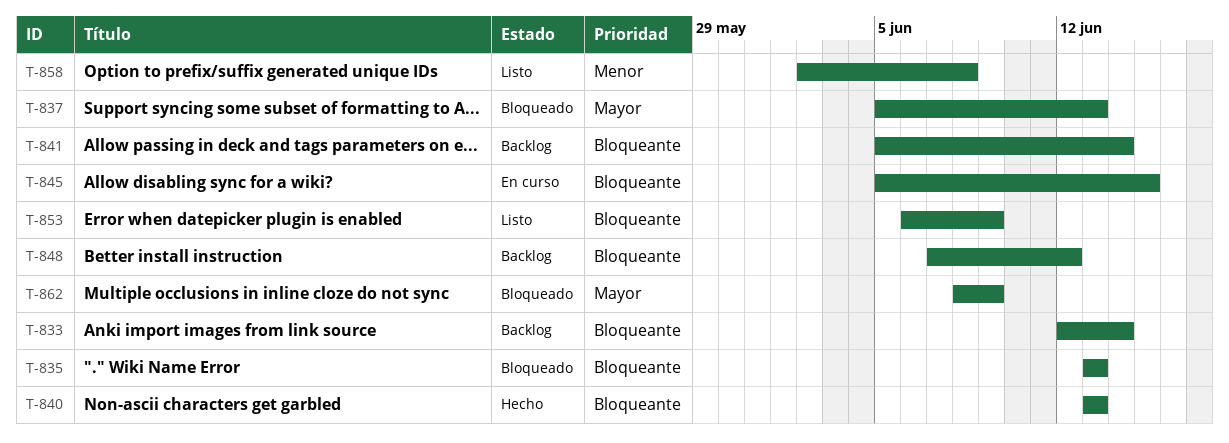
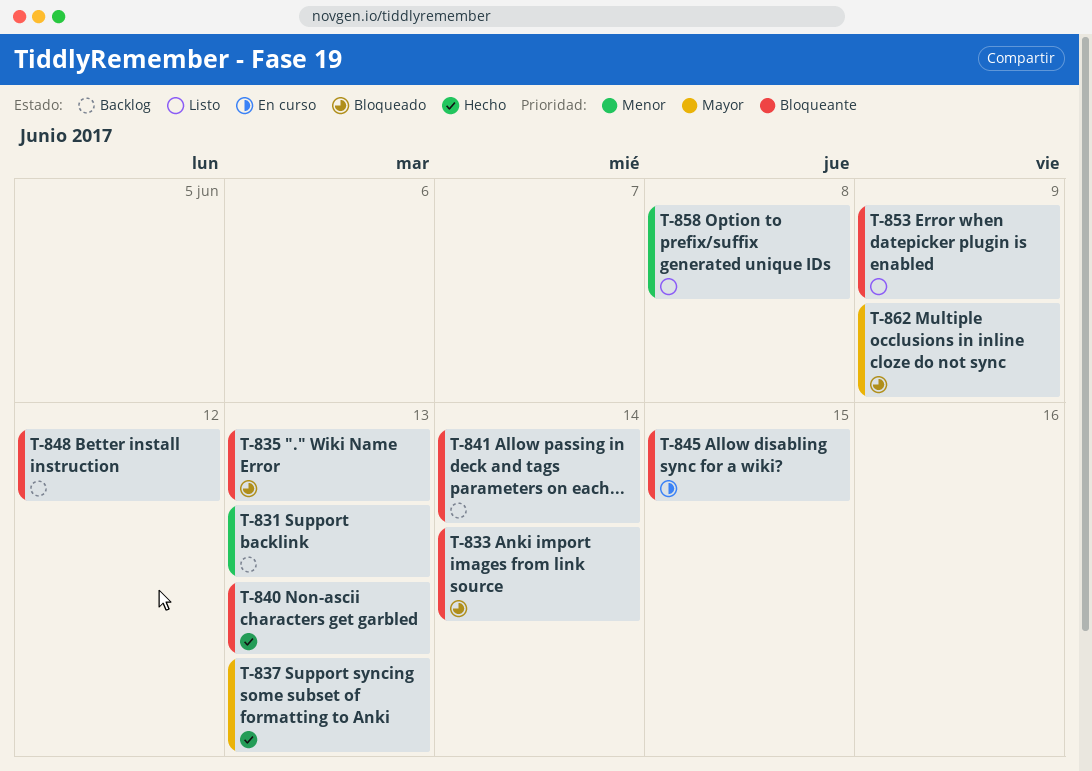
T-831: none -> present
T-833, status: Backlog -> Bloqueado
T-837, status: Bloqueado -> Hecho

